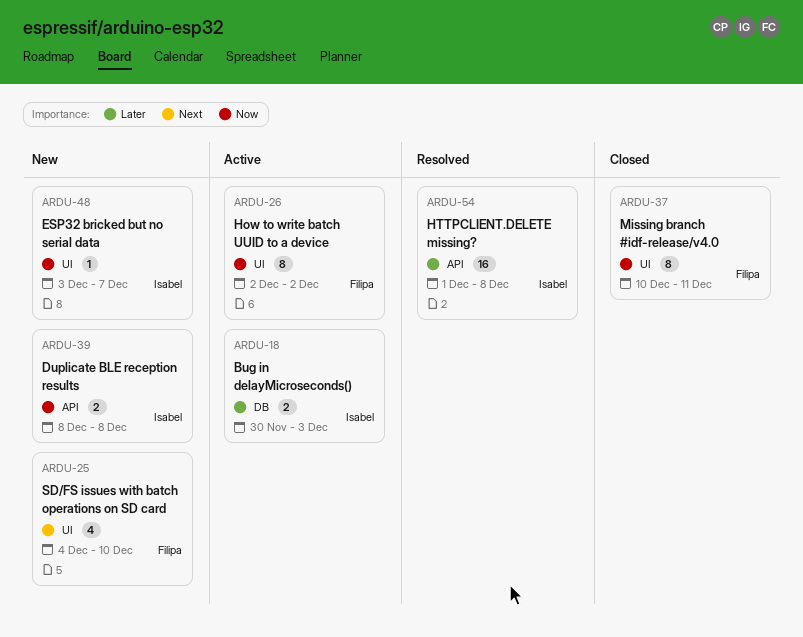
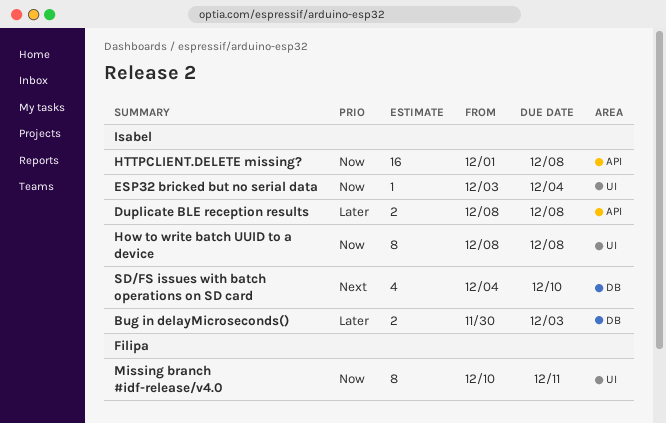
Duplicate BLE reception results, priority: Now -> Later
ESP32 bricked but no serial data, due: Dec 7 -> Dec 4
How to write batch UUID to a device, owner: Filipa -> Isabel
How to write batch UUID to a device, start: Dec 2 -> Dec 8
How to write batch UUID to a device, due: Dec 2 -> Dec 8
HTTPCLIENT.DELETE missing?, priority: Later -> Now
SD/FS issues with batch operations on SD card, owner: Filipa -> Isabel
SD/FS issues with batch operations on SD card, label: UI -> DB

